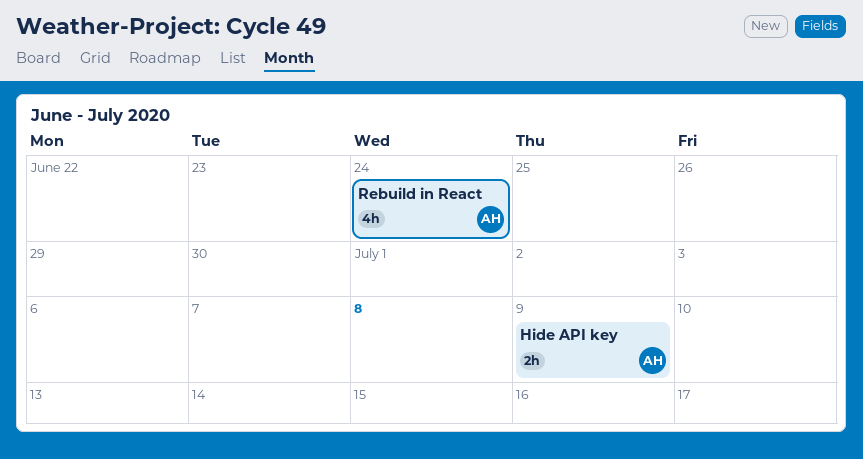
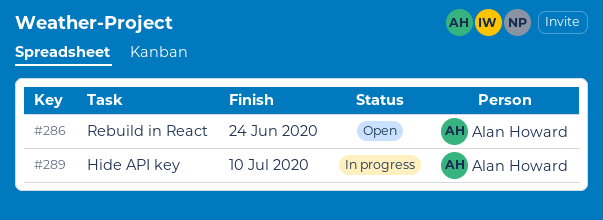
Hide API key, due: Jul 9 -> Jul 10

